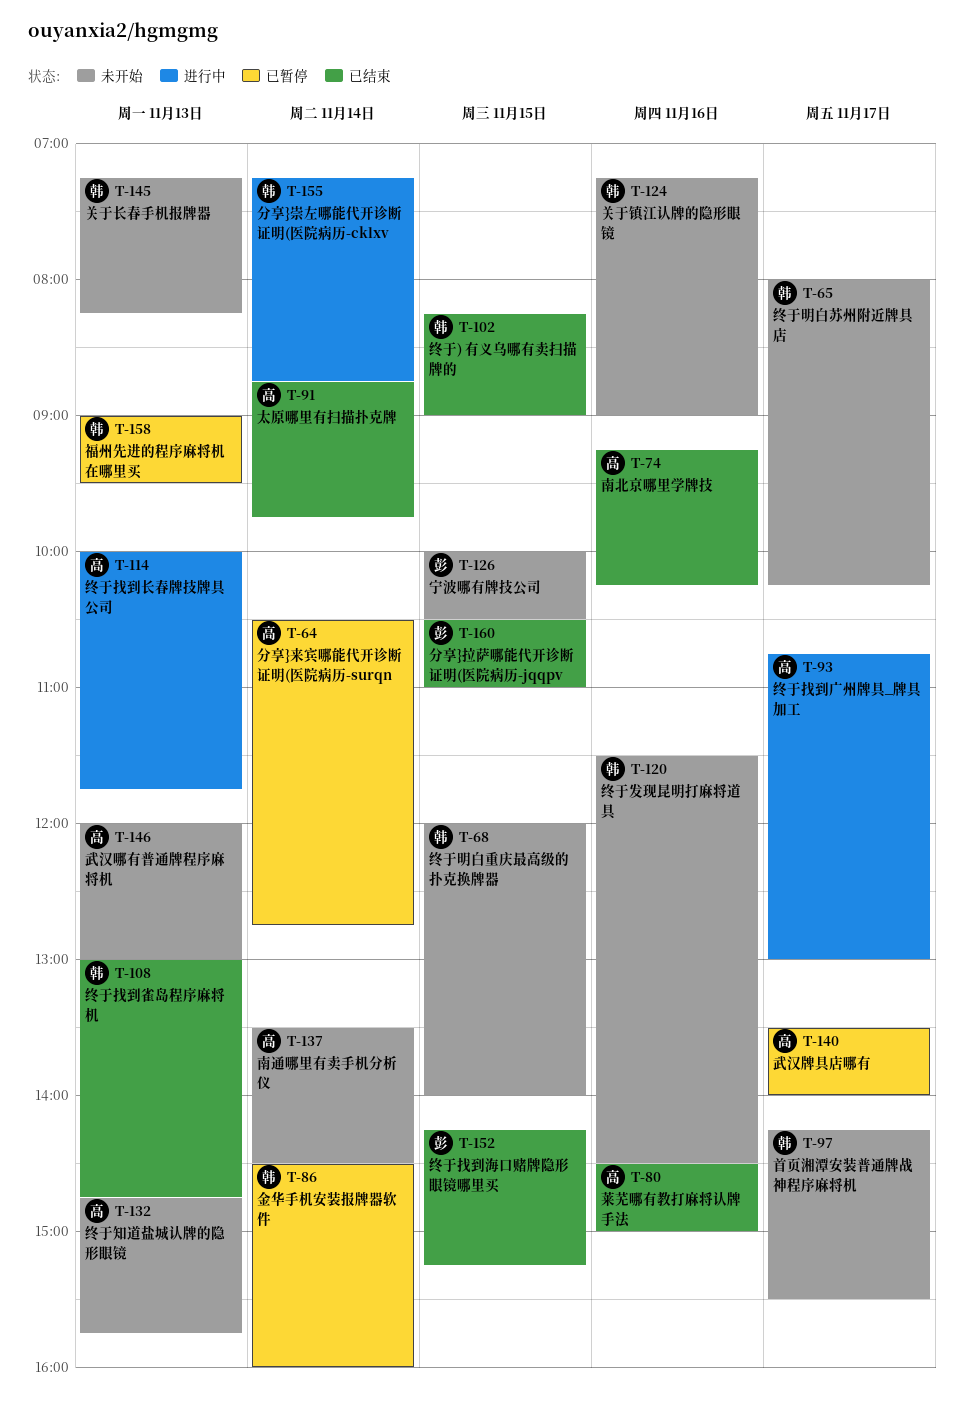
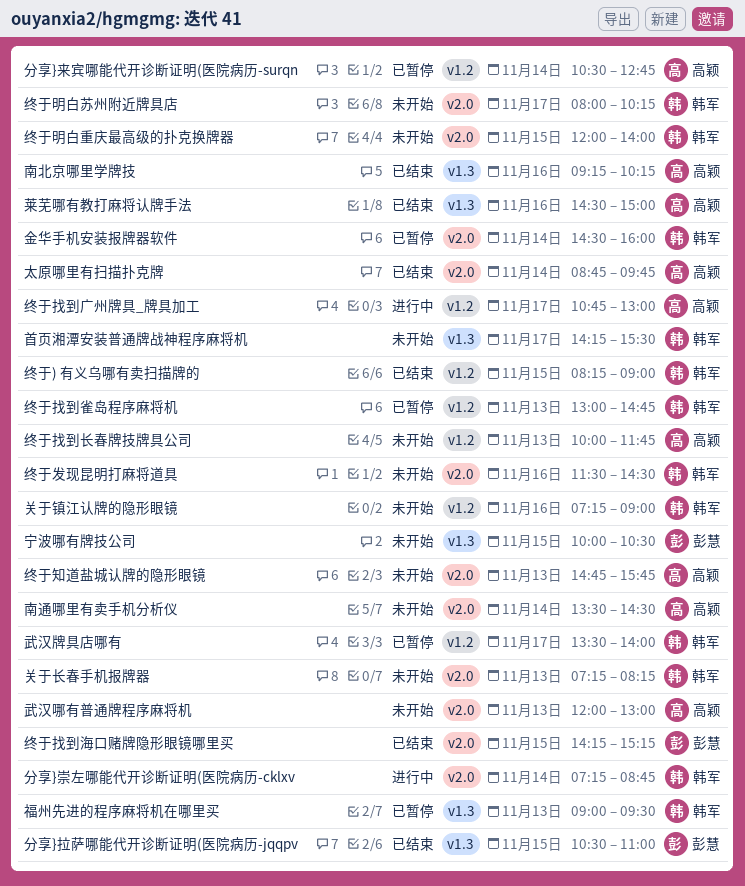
武汉牌具店哪有, owner: 高颖 -> 韩军
终于找到长春牌技牌具公司, status: 进行中 -> 未开始
终于找到雀岛程序麻将机, status: 已结束 -> 已暂停

